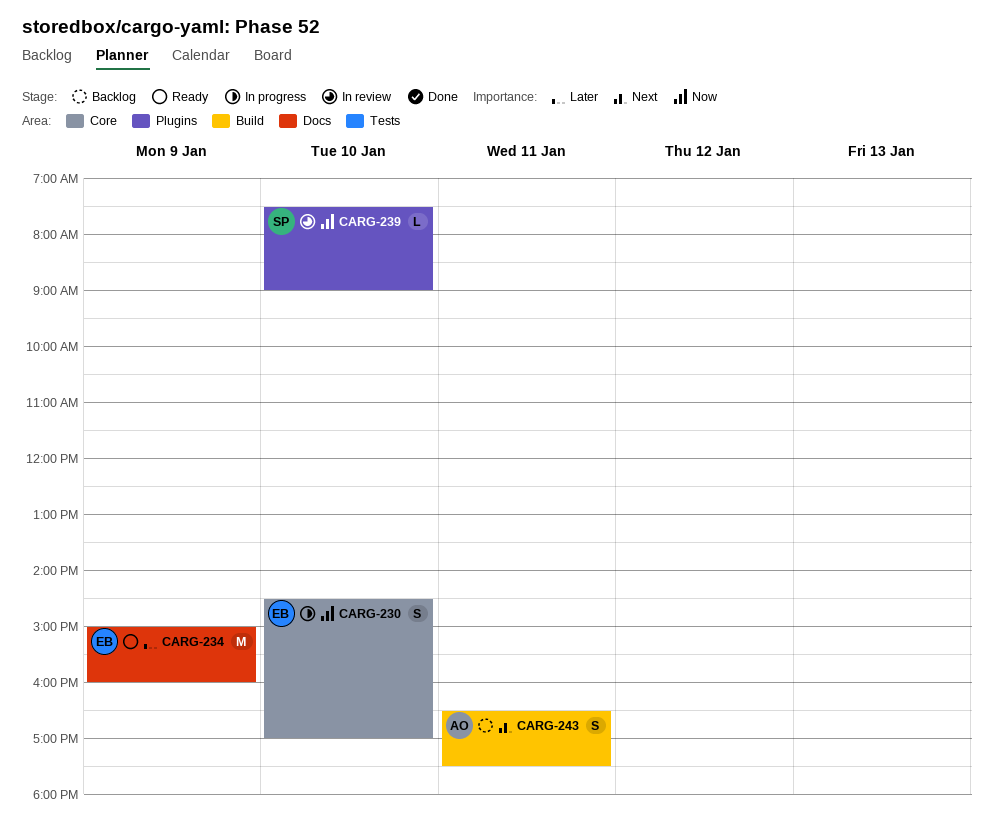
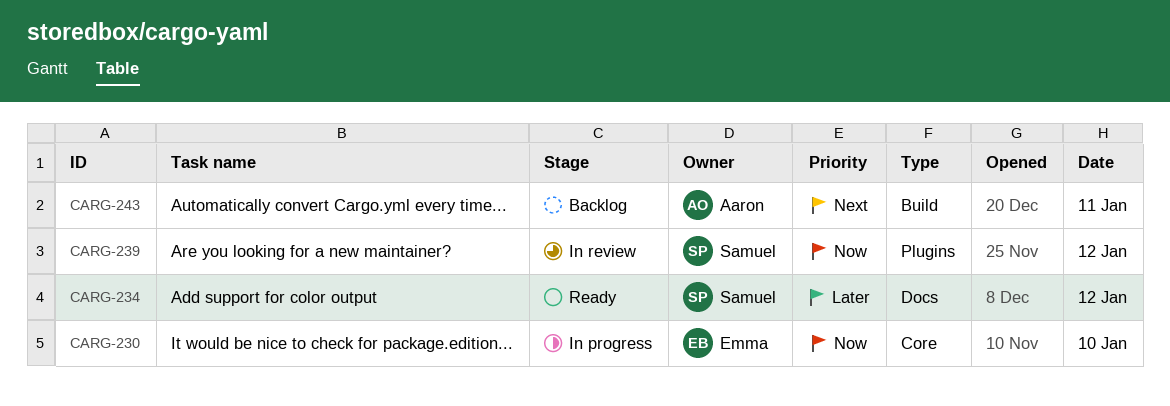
CARG-234, owner: Emma -> Samuel
CARG-234, day: Jan 9 -> Jan 12
CARG-239, day: Jan 10 -> Jan 12

